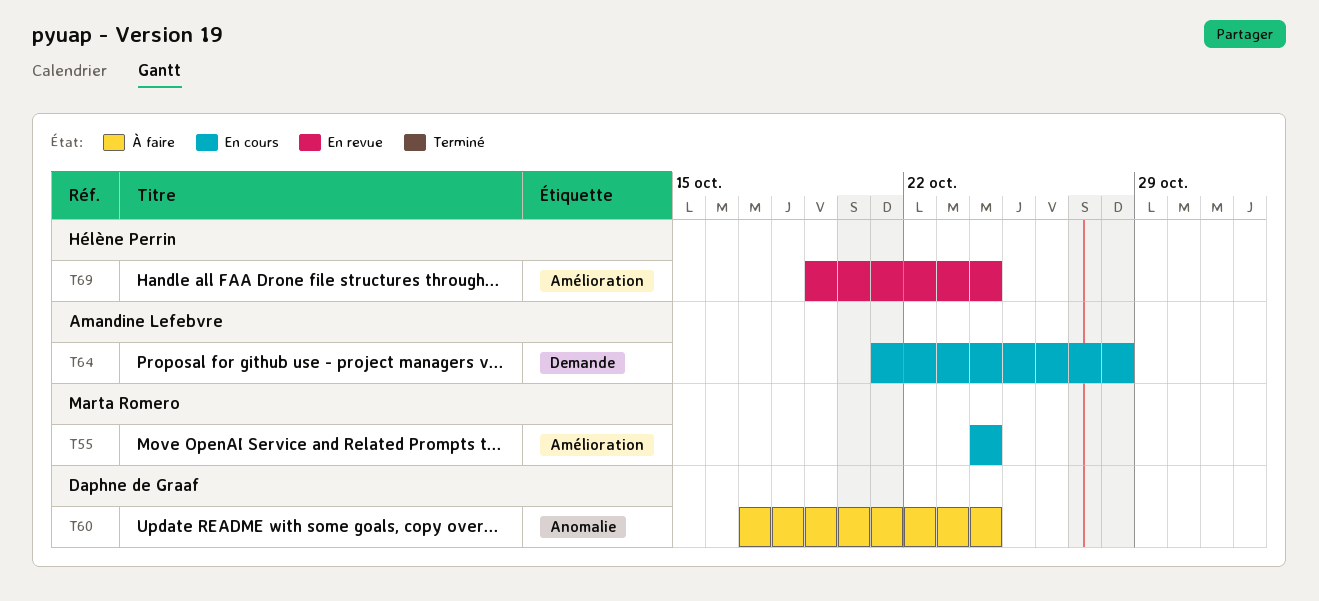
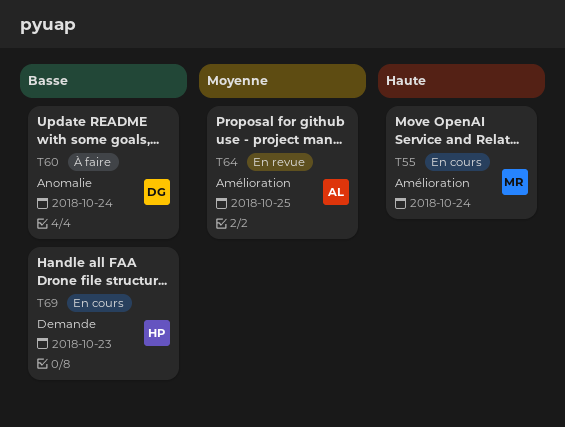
T64, status: En cours -> En revue
T64, label: Demande -> Amélioration
T64, due: Oct 28 -> Oct 25
T69, status: En revue -> En cours
T69, label: Amélioration -> Demande
T69, due: Oct 24 -> Oct 23

